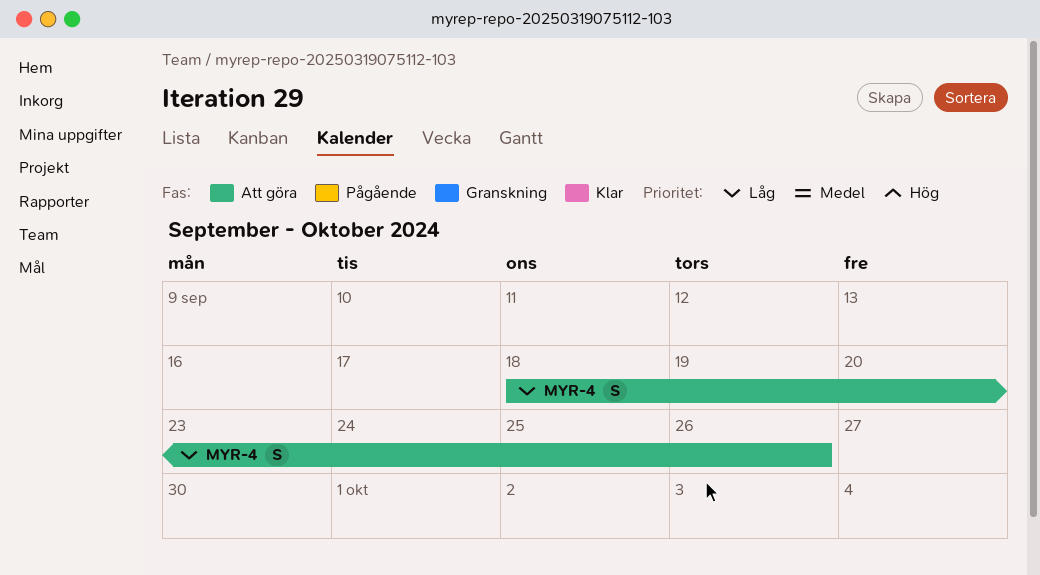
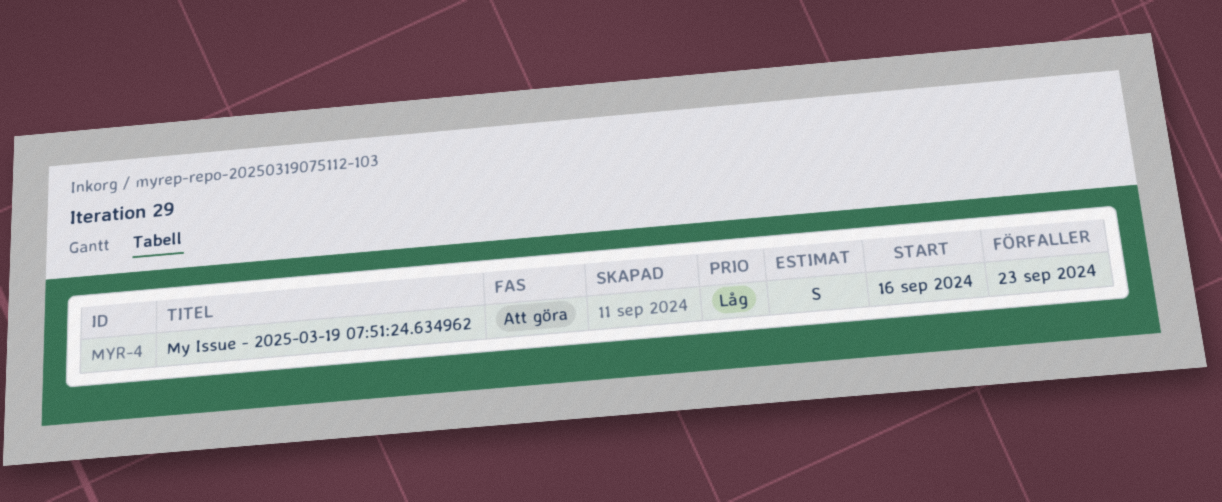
MYR-4, start: Sep 18 -> Sep 16
MYR-4, due: Sep 26 -> Sep 23

